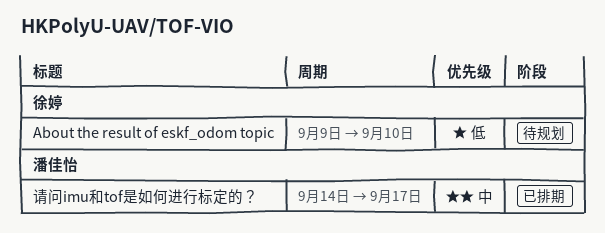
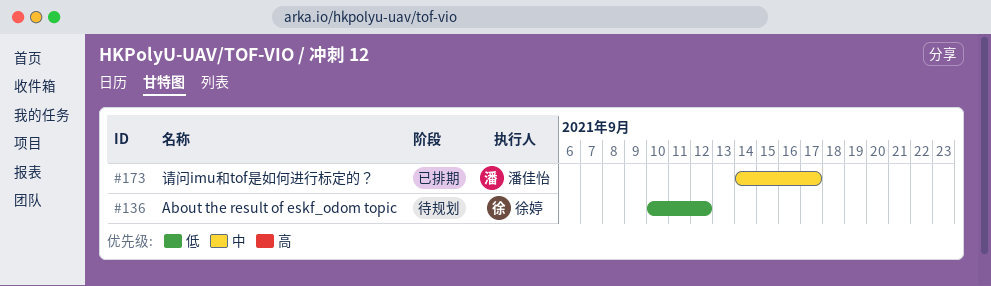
About the result of eskf_odom topic, start: Sep 9 -> Sep 10
About the result of eskf_odom topic, due: Sep 10 -> Sep 12

